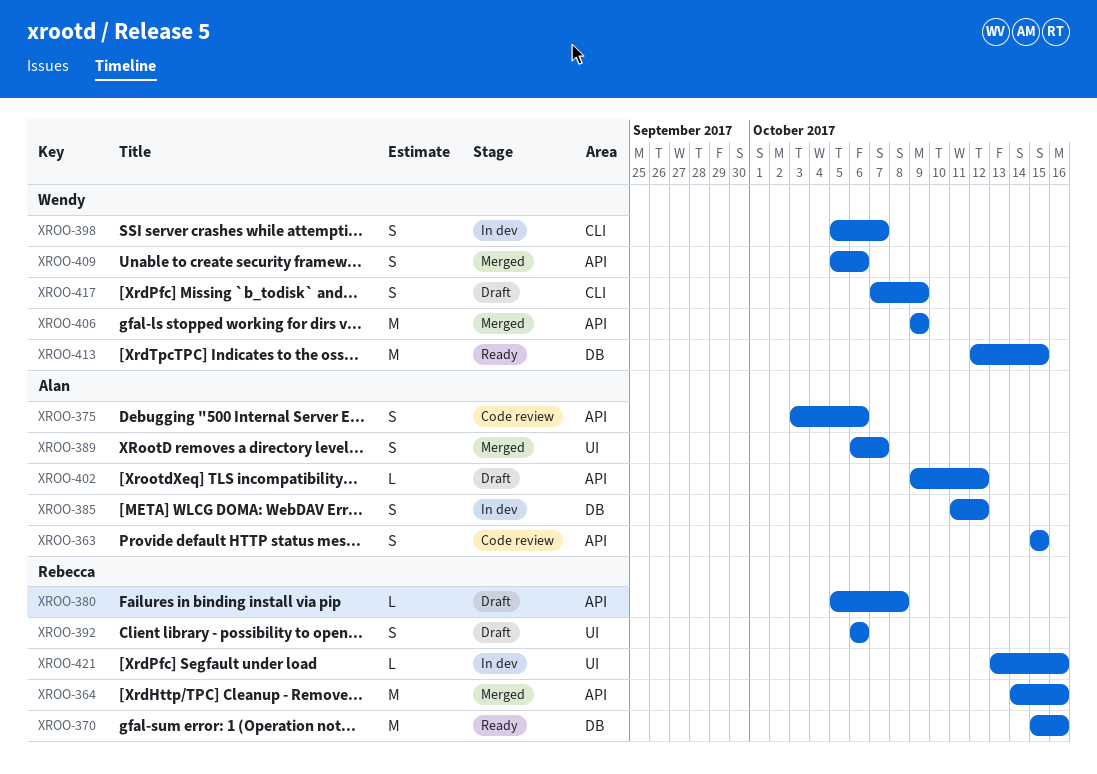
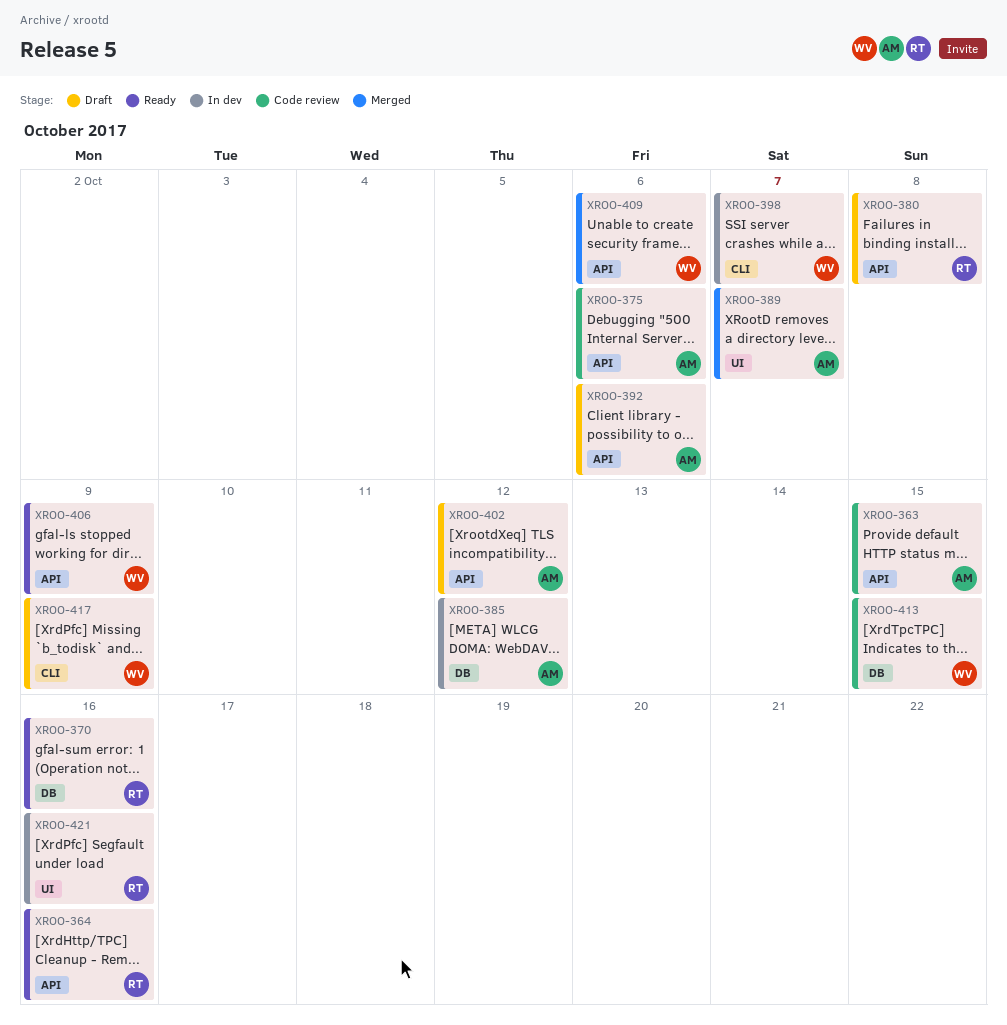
XROO-364, status: Merged -> Ready
XROO-392, owner: Rebecca -> Alan
XROO-392, label: UI -> API
XROO-406, status: Merged -> Ready
XROO-413, status: Ready -> Code review

